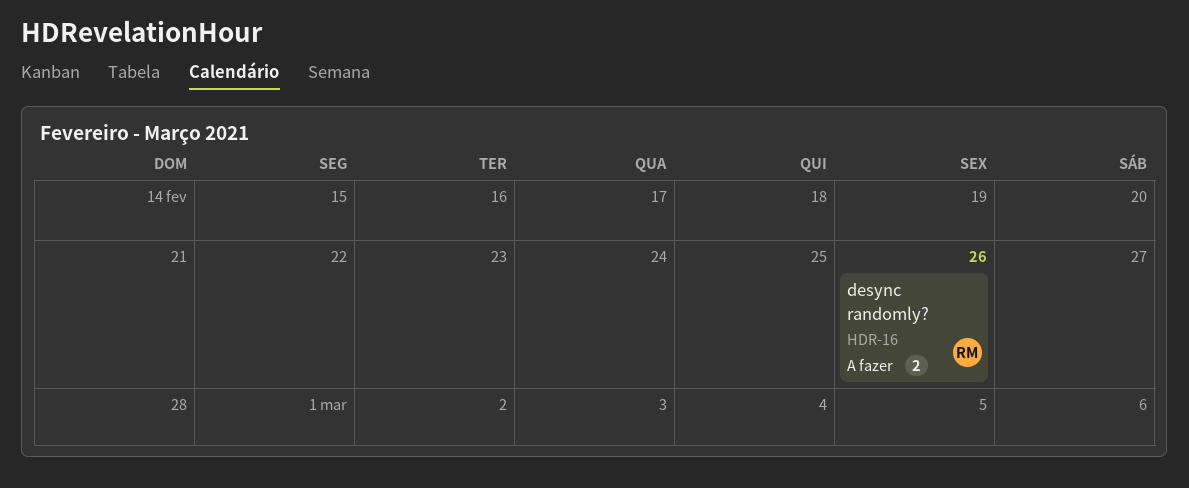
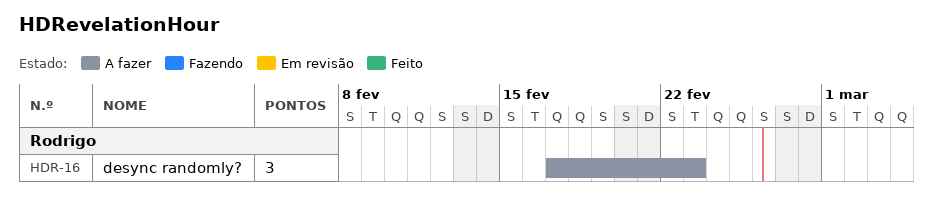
HDR-16, estimate: 2 -> 3
HDR-16, due: Feb 26 -> Feb 23

